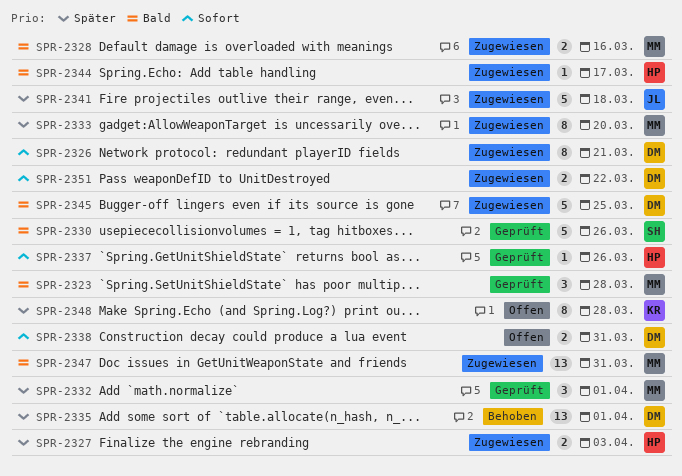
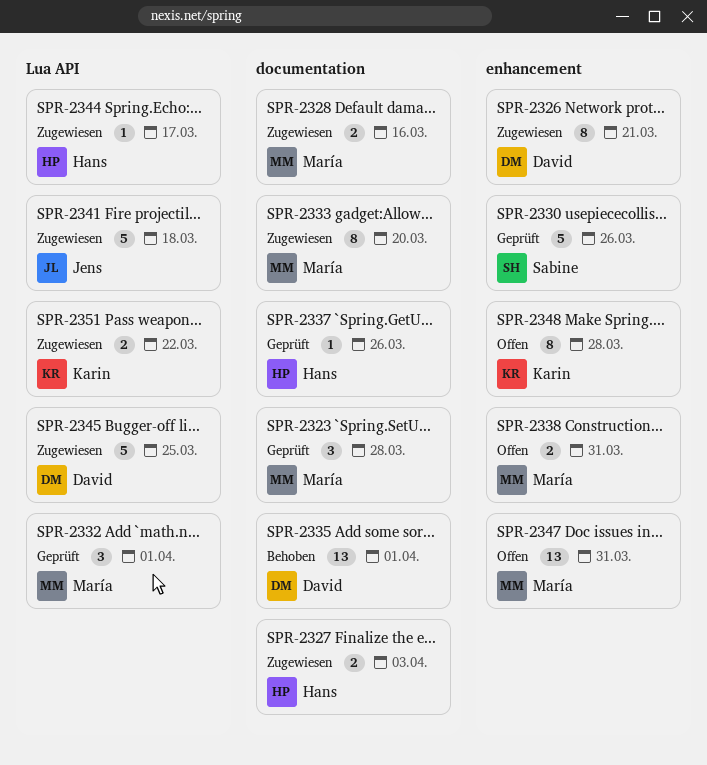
SPR-2338, owner: David -> María
SPR-2347, status: Zugewiesen -> Offen
SPR-2351, owner: David -> Karin

